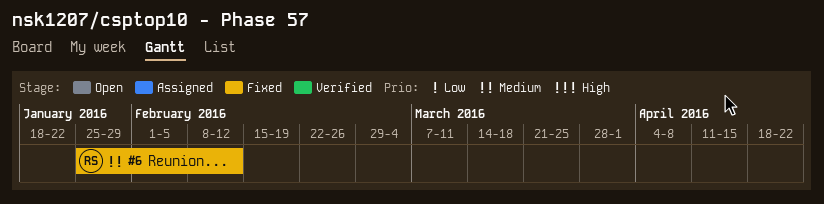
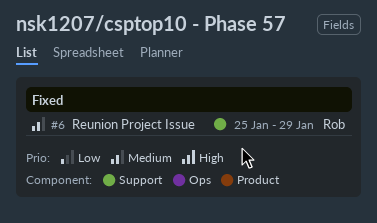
#6, due: Feb 12 -> Jan 29

